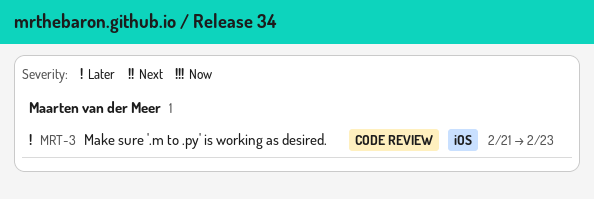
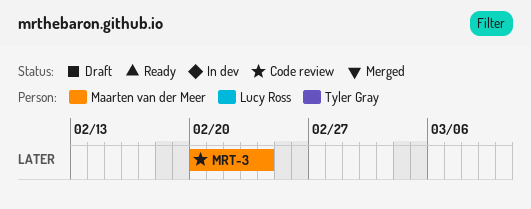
MRT-3, start: Feb 21 -> Feb 20
MRT-3, due: Feb 23 -> Feb 24

